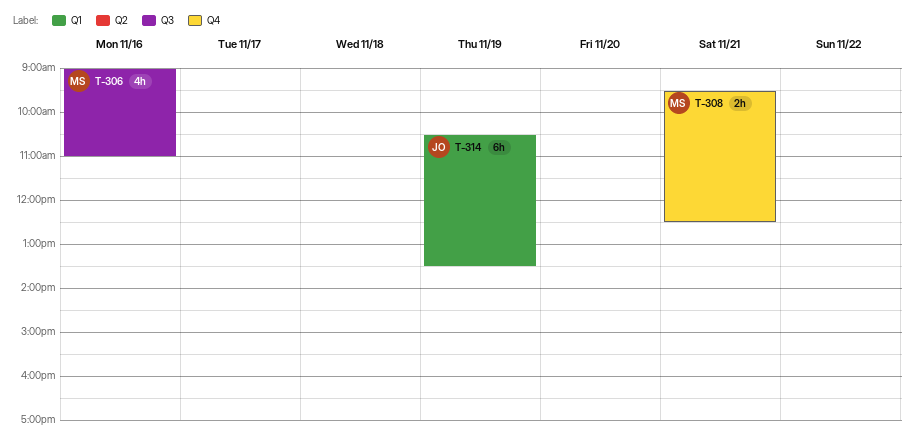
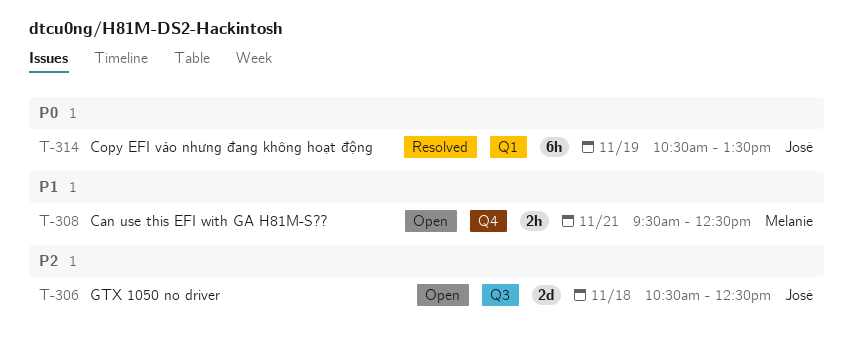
T-306, owner: Melanie -> José
T-306, estimate: 4h -> 2d
T-306, day: Nov 16 -> Nov 18
T-306, begins: 09:00 -> 10:30
T-306, ends: 11:00 -> 12:30

